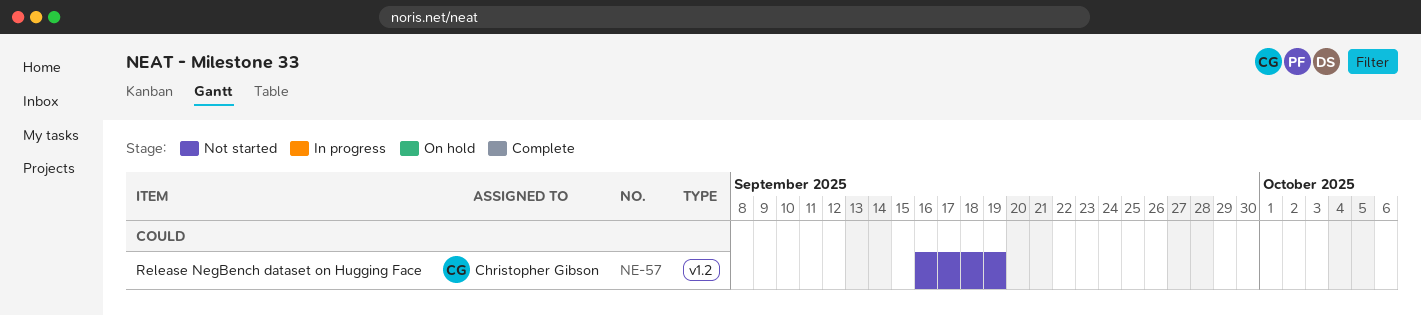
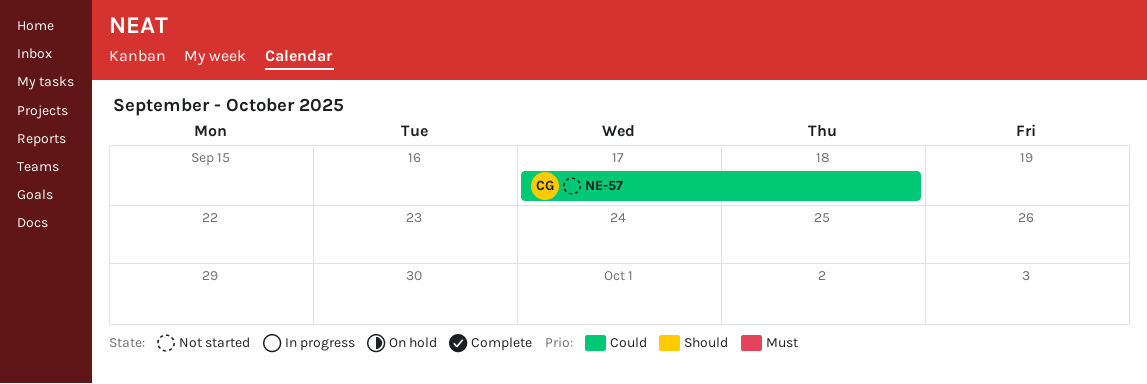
NE-57, start: Sep 16 -> Sep 17
NE-57, due: Sep 19 -> Sep 18

